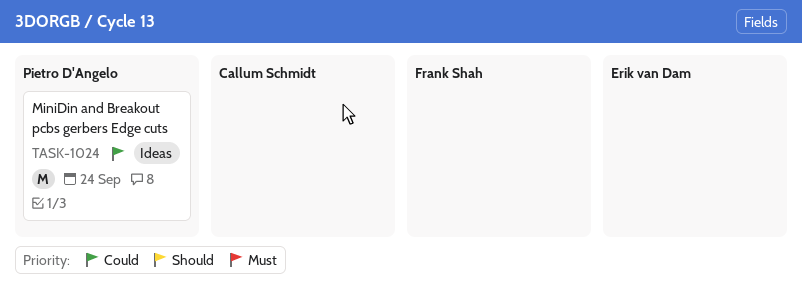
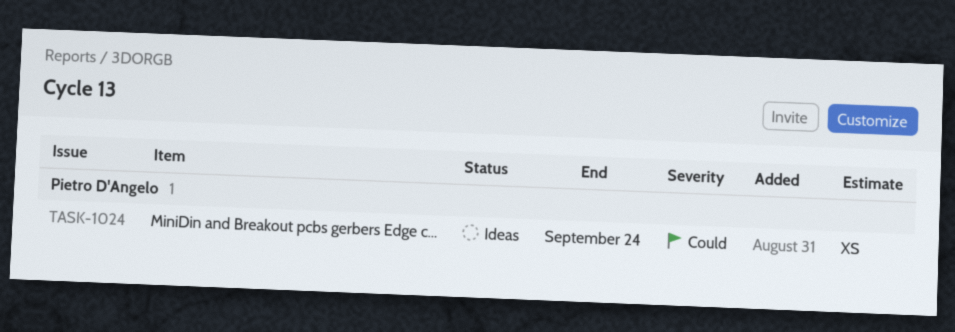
TASK-1024, estimate: M -> XS

